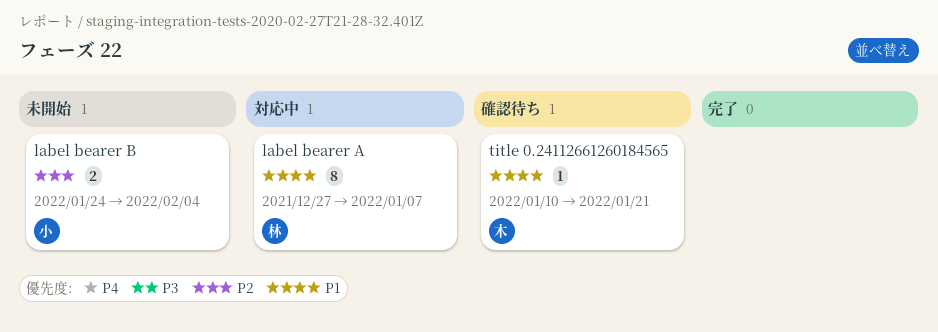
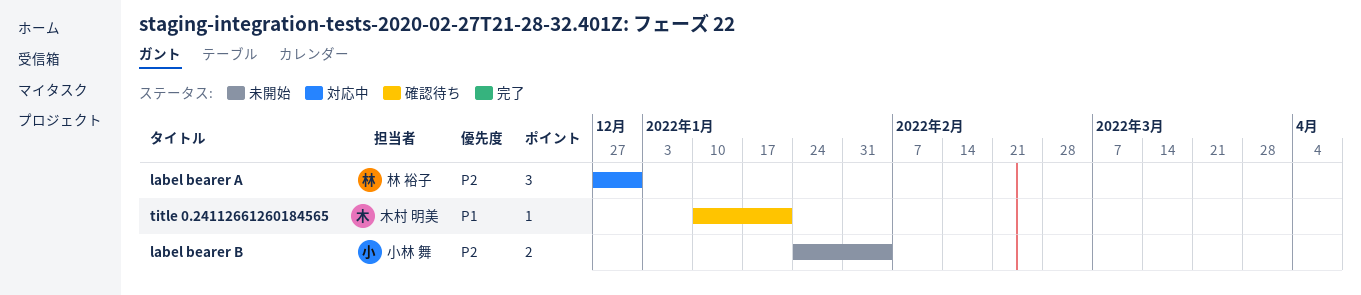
label bearer A, priority: P1 -> P2
label bearer A, estimate: 8 -> 3
label bearer A, due: Jan 7 -> Dec 31

